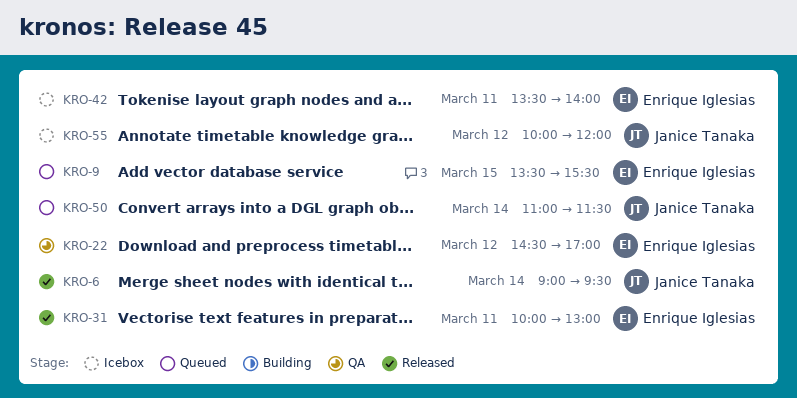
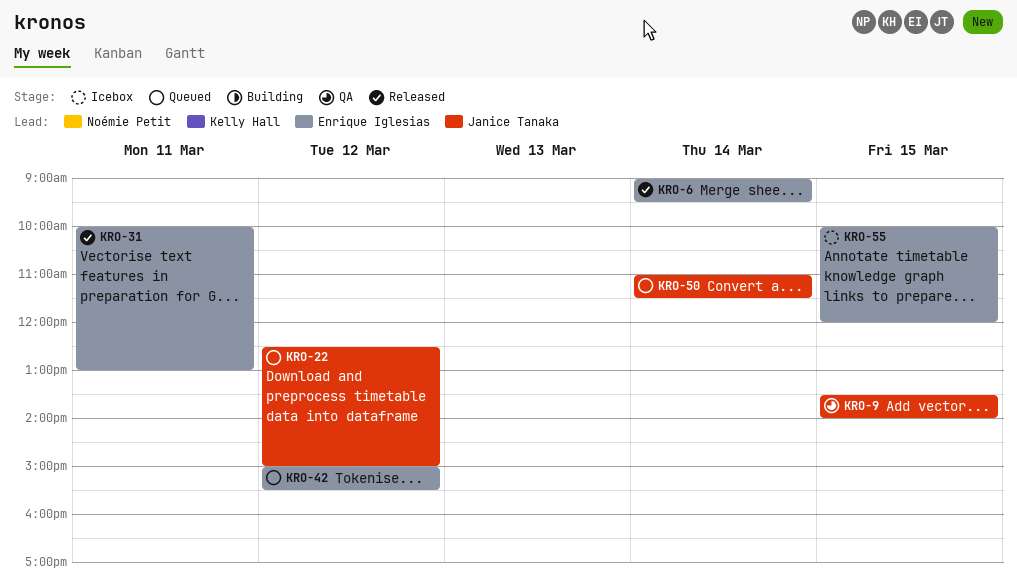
KRO-6, owner: Janice Tanaka -> Enrique Iglesias
KRO-9, status: Queued -> QA
KRO-9, owner: Enrique Iglesias -> Janice Tanaka
KRO-9, ends: 15:30 -> 14:00
KRO-22, status: QA -> Queued
KRO-22, owner: Enrique Iglesias -> Janice Tanaka
KRO-22, begins: 14:30 -> 12:30
KRO-22, ends: 17:00 -> 15:00
KRO-42, status: Icebox -> Queued
KRO-42, day: Mar 11 -> Mar 12
KRO-42, begins: 13:30 -> 15:00
KRO-42, ends: 14:00 -> 15:30
KRO-55, owner: Janice Tanaka -> Enrique Iglesias
KRO-55, day: Mar 12 -> Mar 15

